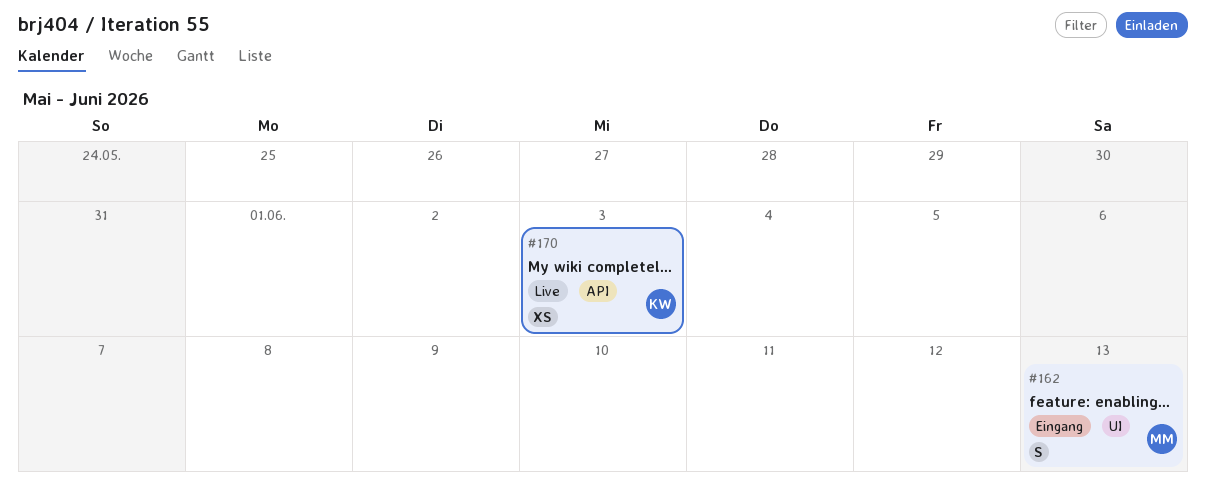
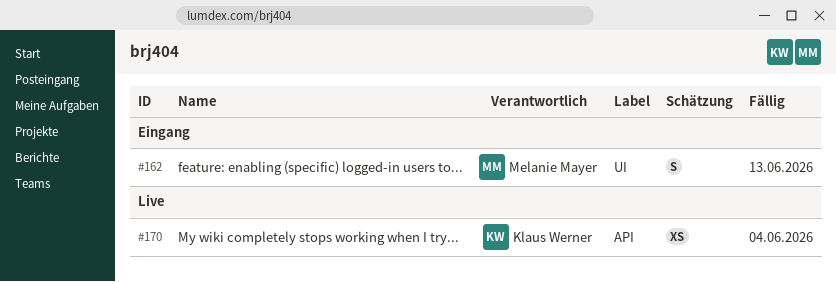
#170, due: Jun 3 -> Jun 4

